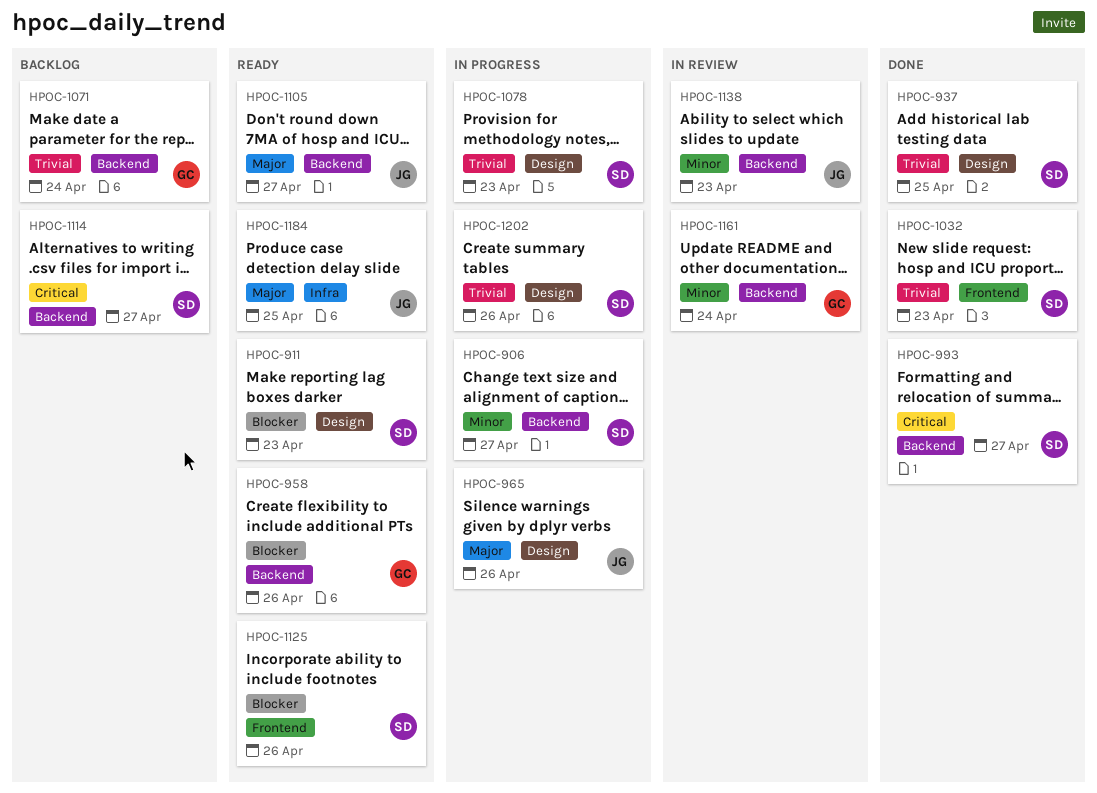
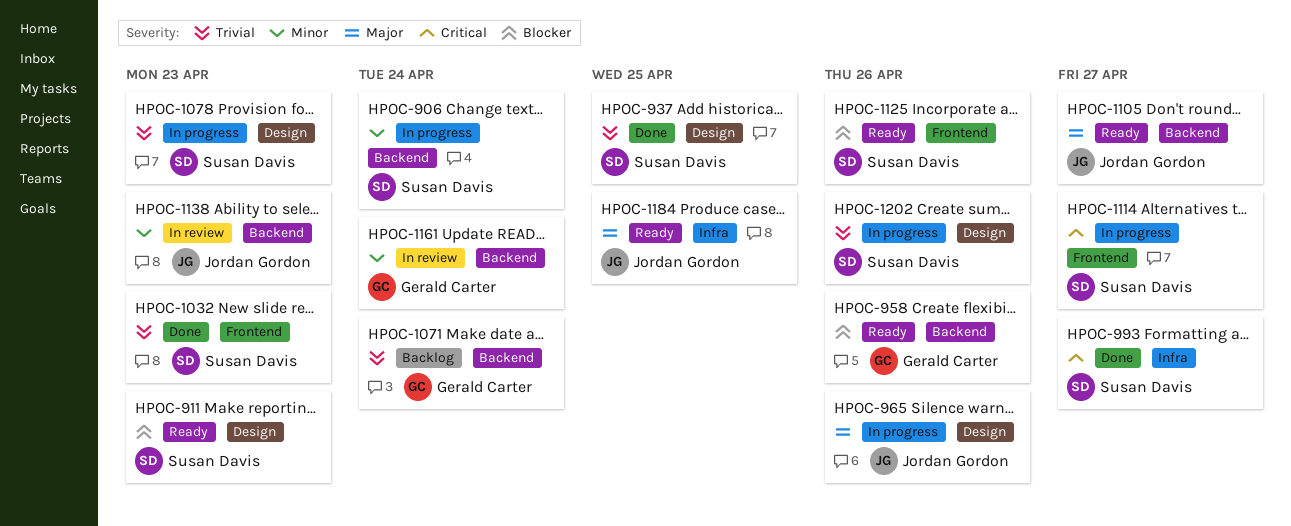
HPOC-906, due: Apr 27 -> Apr 24
HPOC-993, label: Backend -> Infra
HPOC-1114, status: Backlog -> In progress
HPOC-1114, label: Backend -> Frontend

